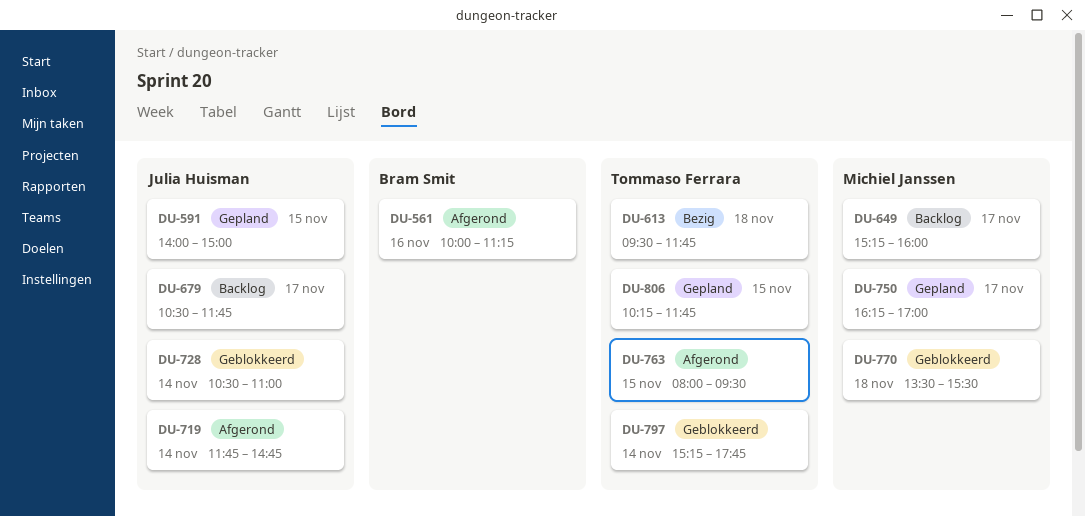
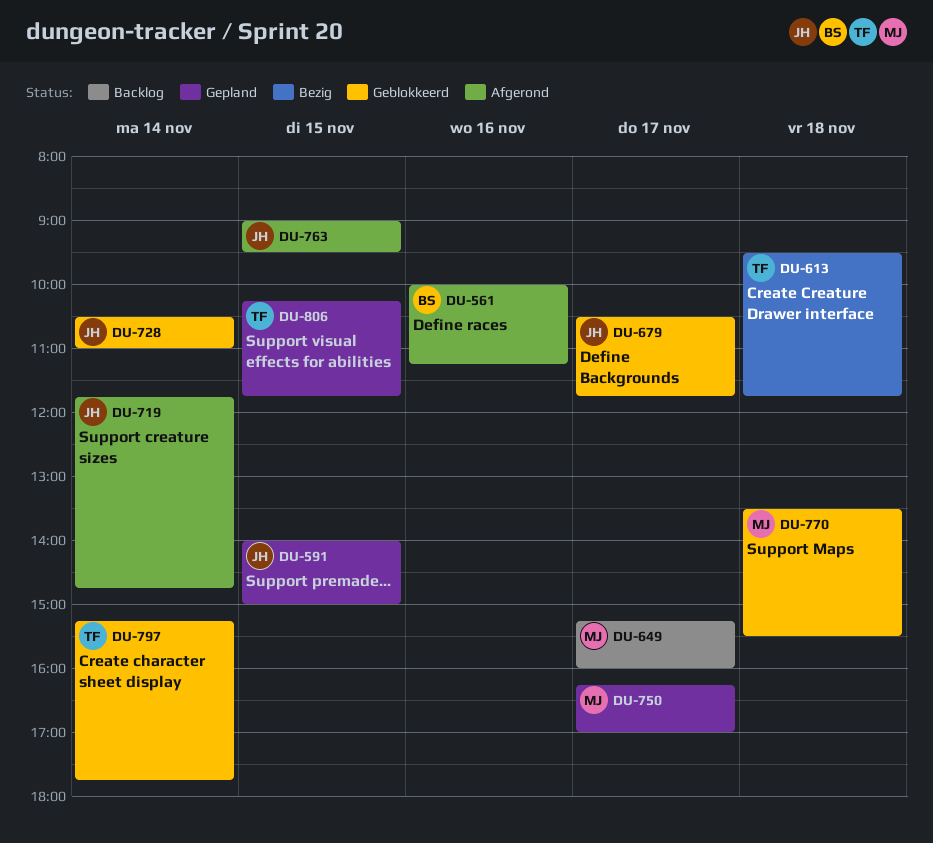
DU-679, status: Backlog -> Geblokkeerd
DU-763, owner: Tommaso Ferrara -> Julia Huisman
DU-763, begins: 08:00 -> 09:00

